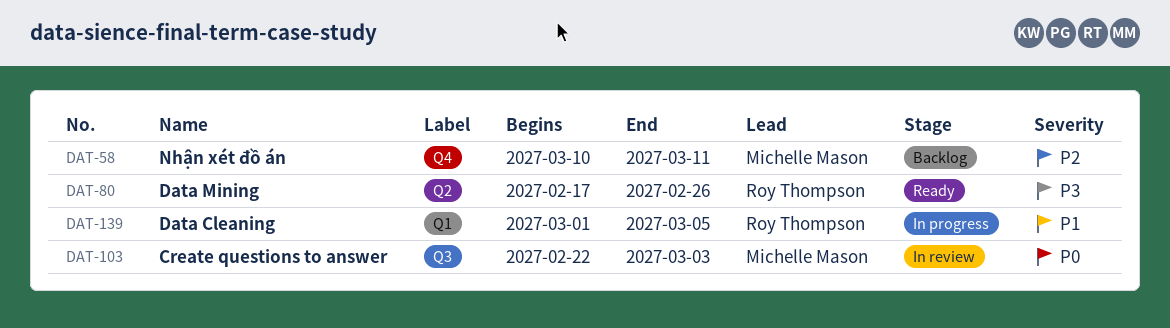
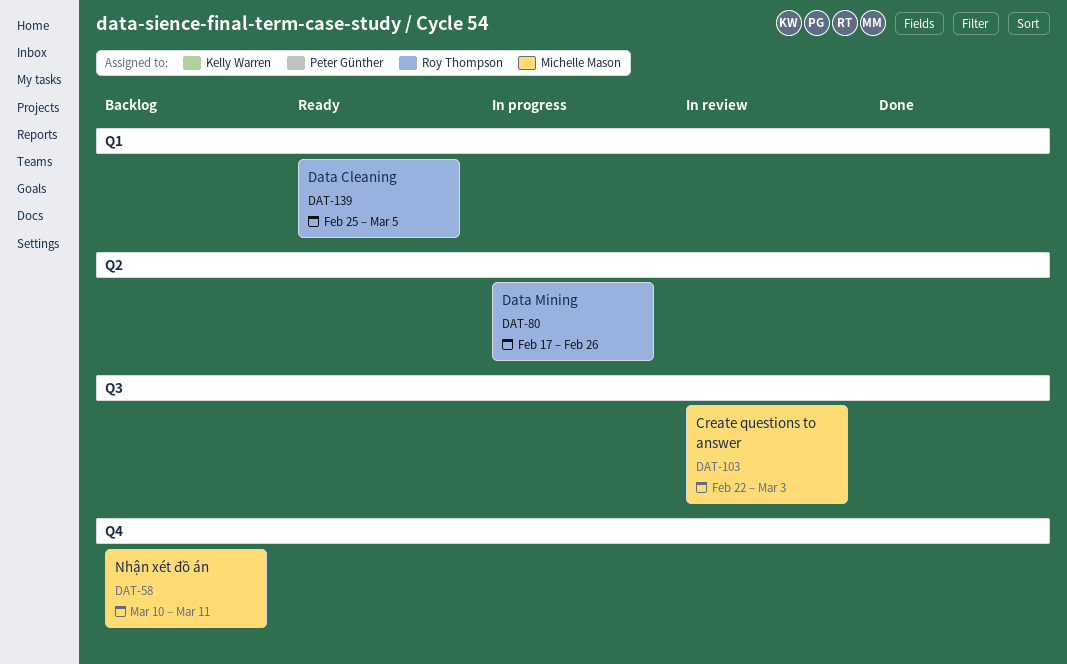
DAT-80, status: Ready -> In progress
DAT-139, status: In progress -> Ready
DAT-139, start: Mar 1 -> Feb 25

